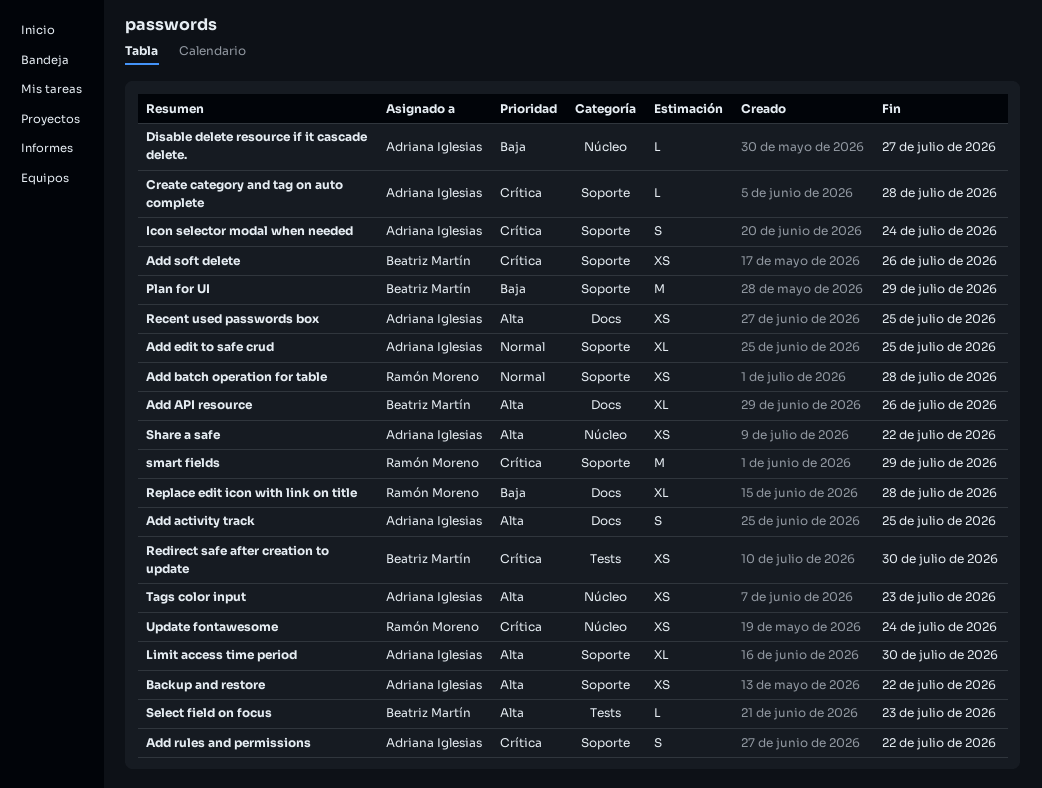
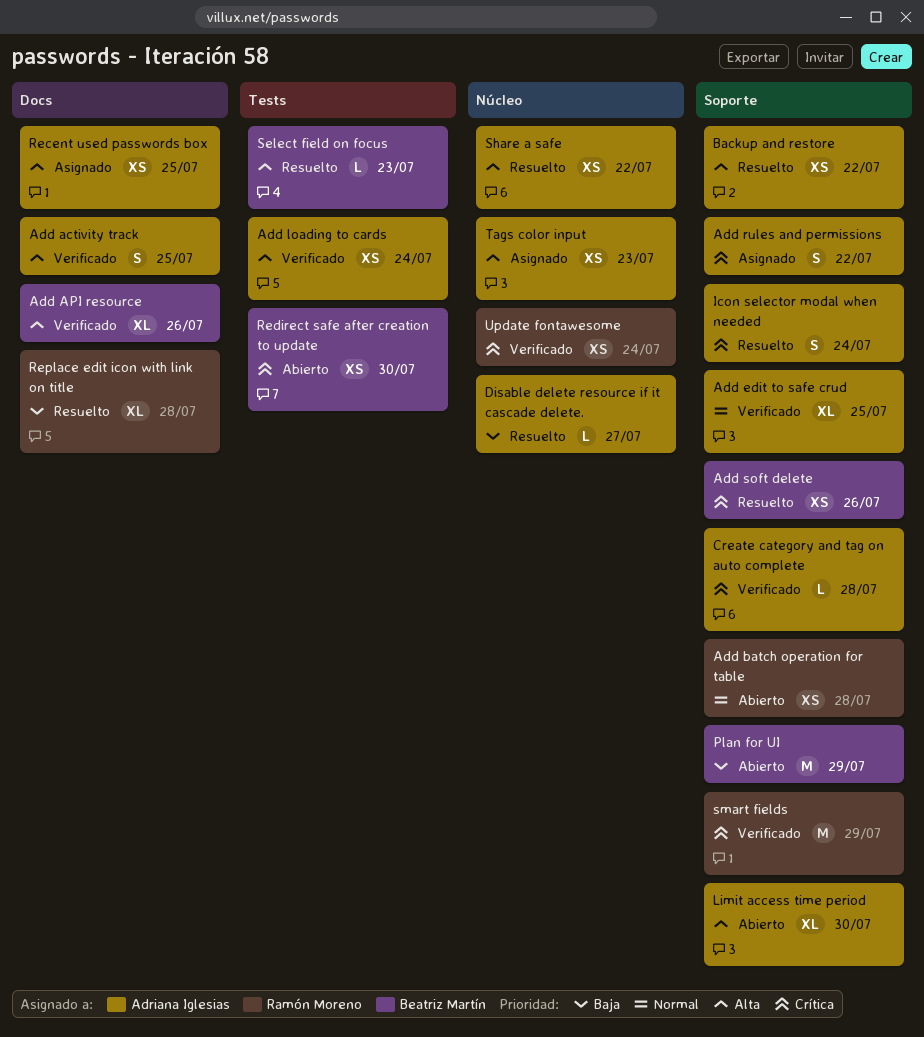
Add loading to cards: none -> present

